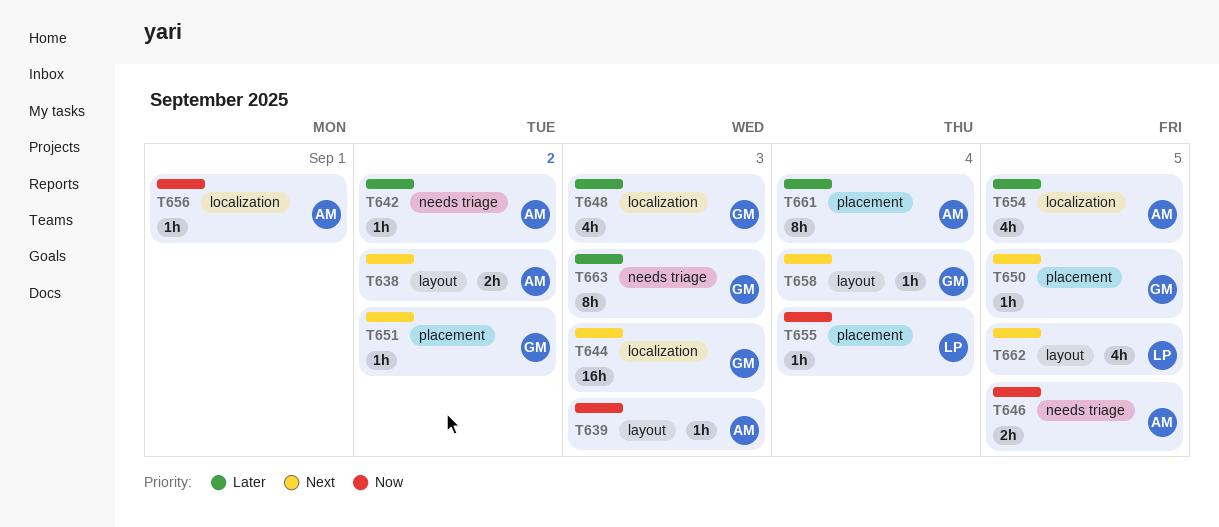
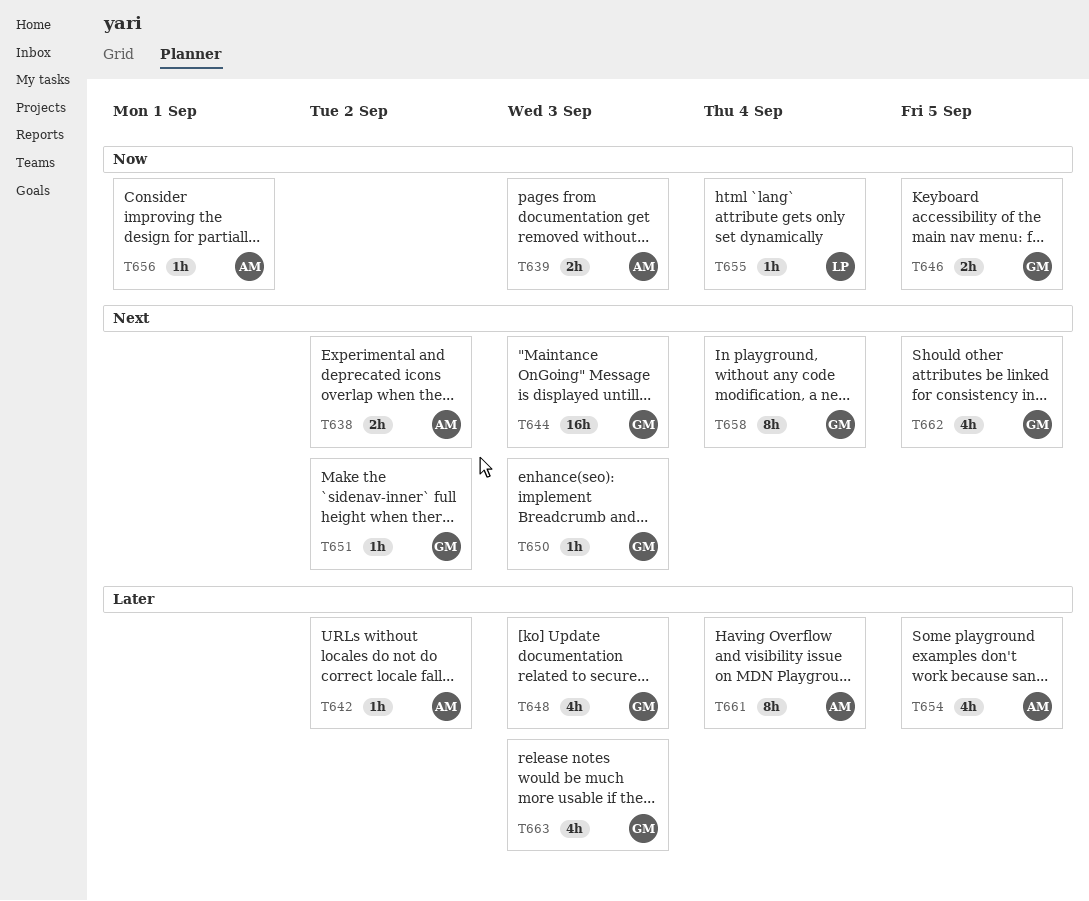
T639, estimate: 1h -> 2h
T646, owner: AM -> GM
T650, due: Sep 5 -> Sep 3
T658, estimate: 1h -> 8h
T662, owner: LP -> GM
T663, estimate: 8h -> 4h

